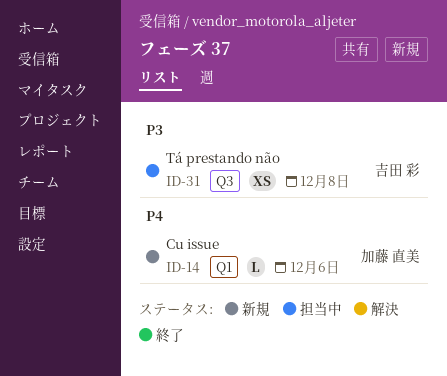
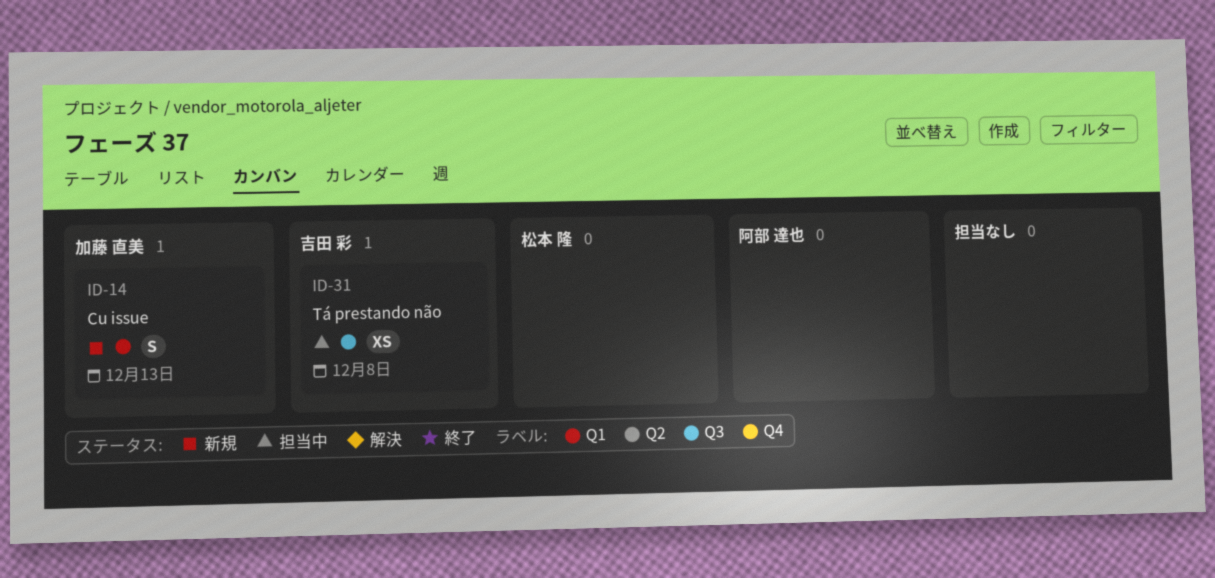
ID-14, estimate: L -> S
ID-14, due: Dec 6 -> Dec 13

